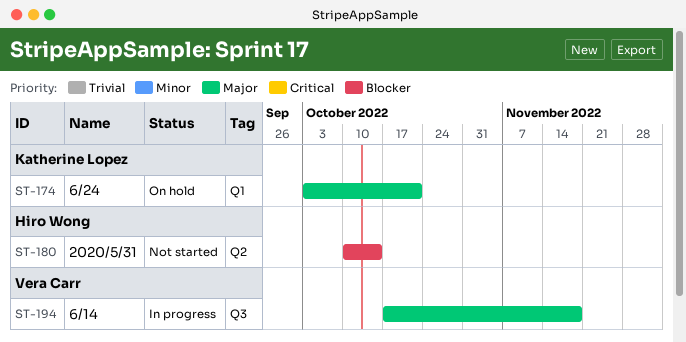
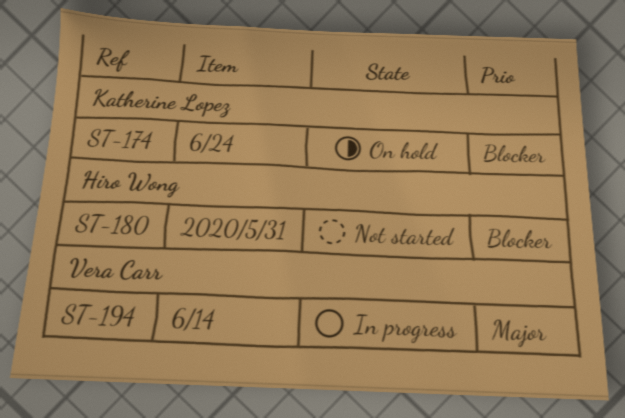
ST-174, priority: Major -> Blocker

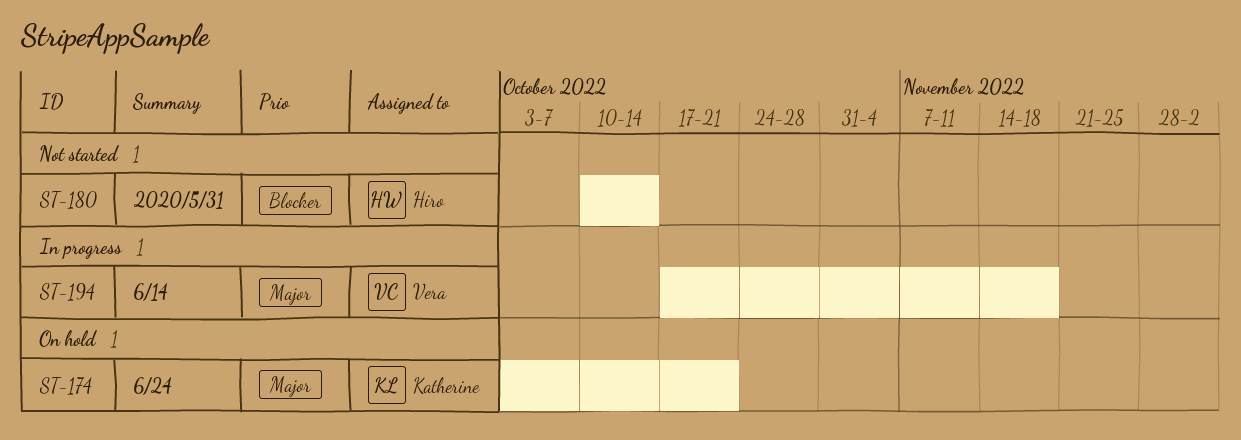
ST-174, priority: Blocker -> Major

